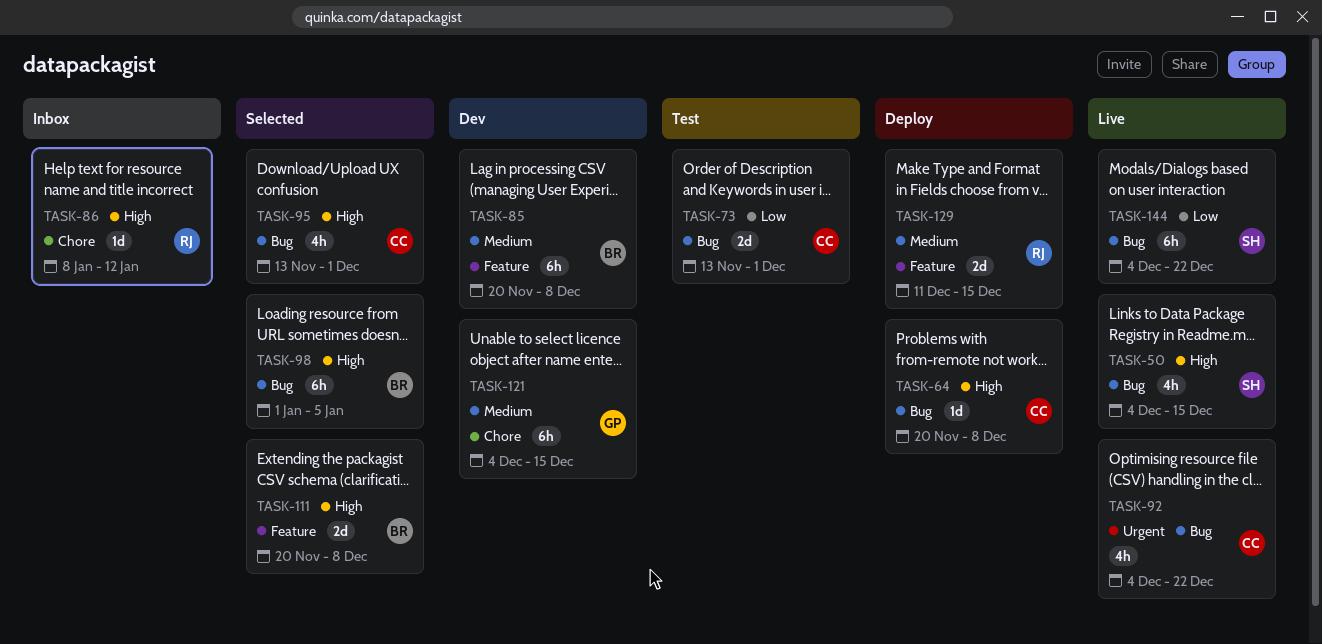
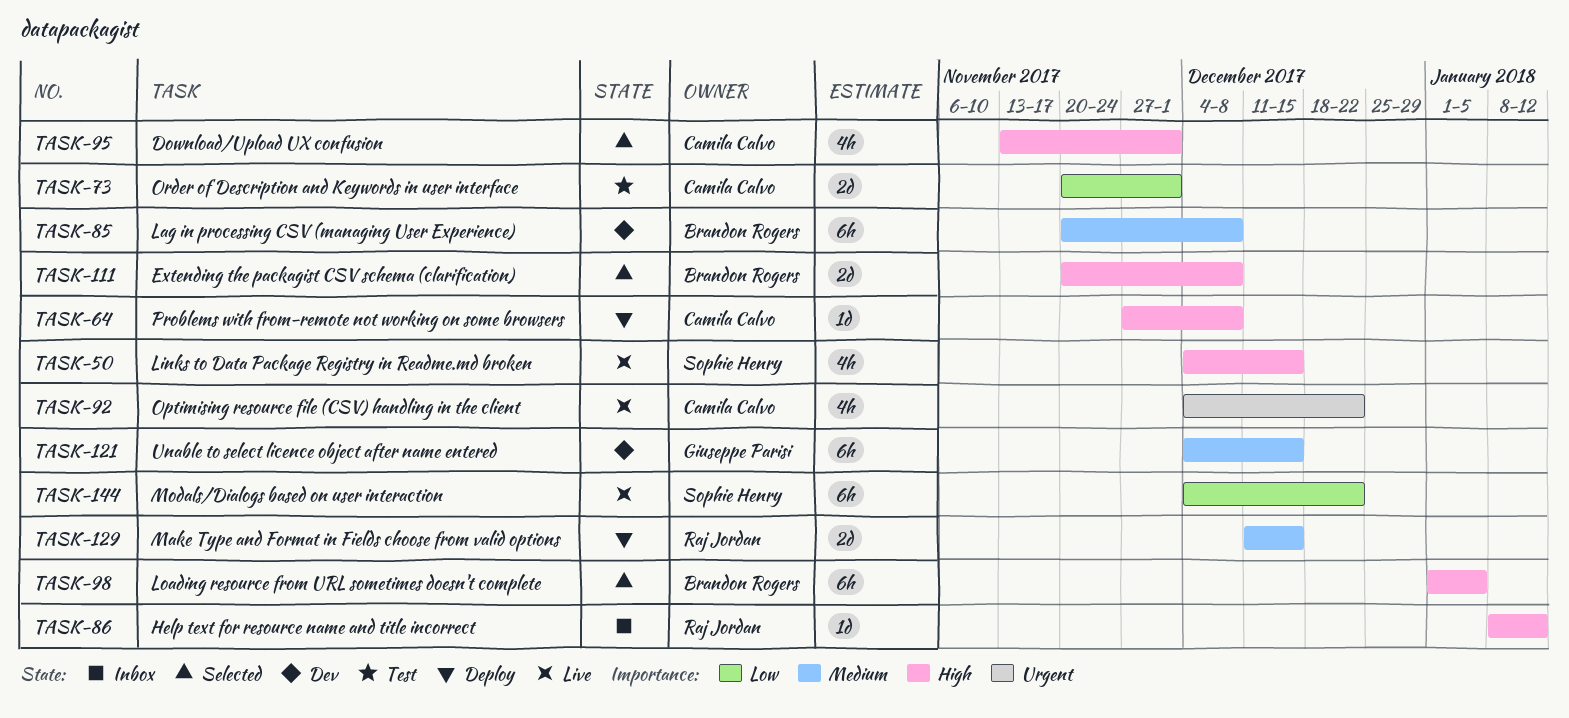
TASK-64, start: Nov 20 -> Nov 27
TASK-73, start: Nov 13 -> Nov 20

